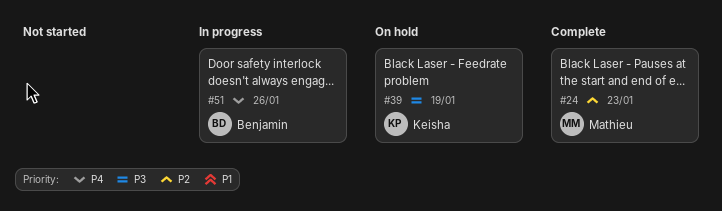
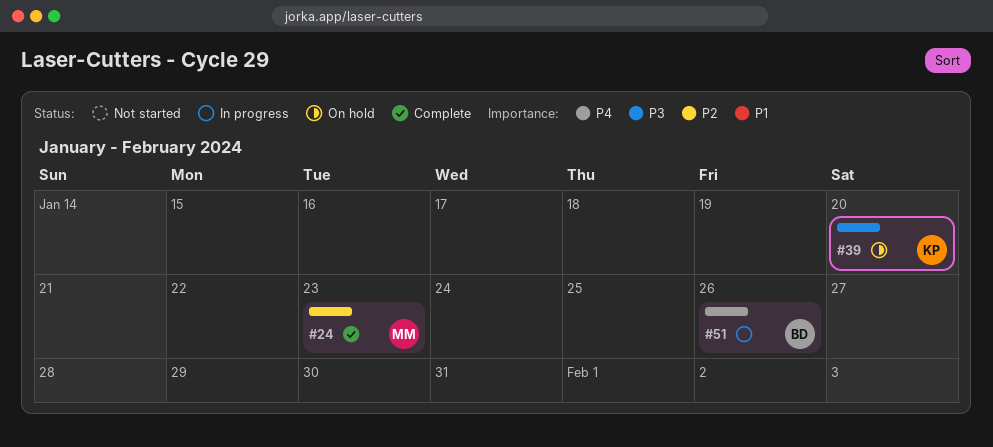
#39, due: Jan 19 -> Jan 20

